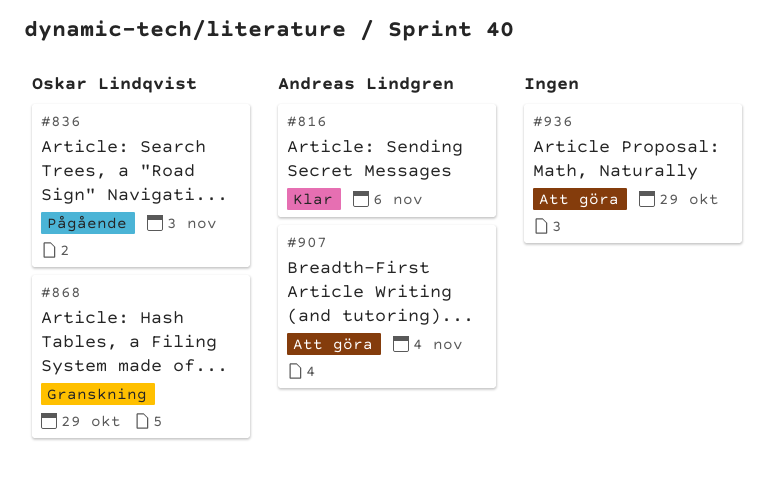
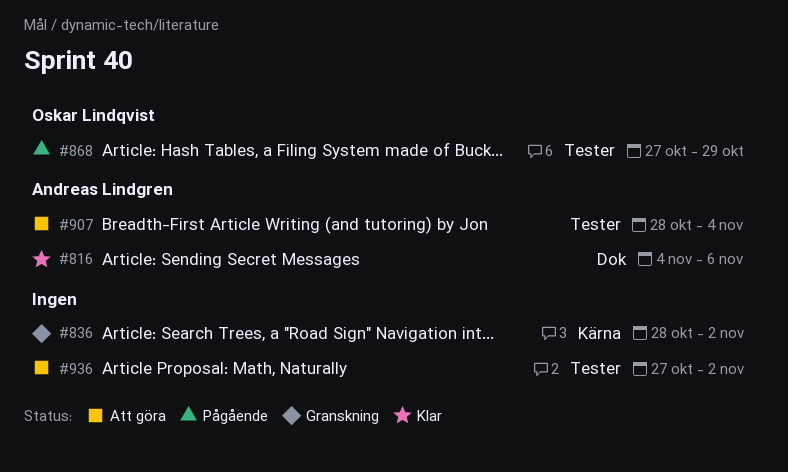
#836, status: Pågående -> Granskning
#836, owner: Oskar Lindqvist -> none
#836, due: Nov 3 -> Nov 2
#868, status: Granskning -> Pågående
#936, due: Oct 29 -> Nov 2

